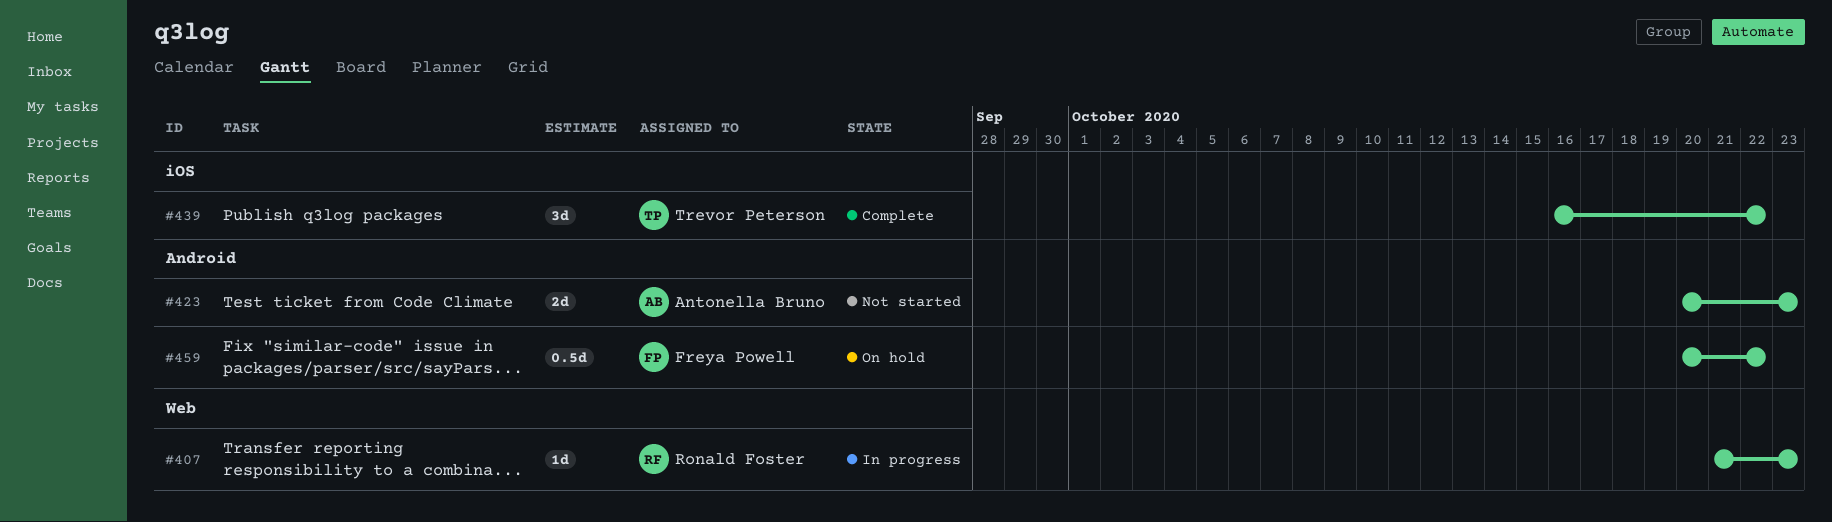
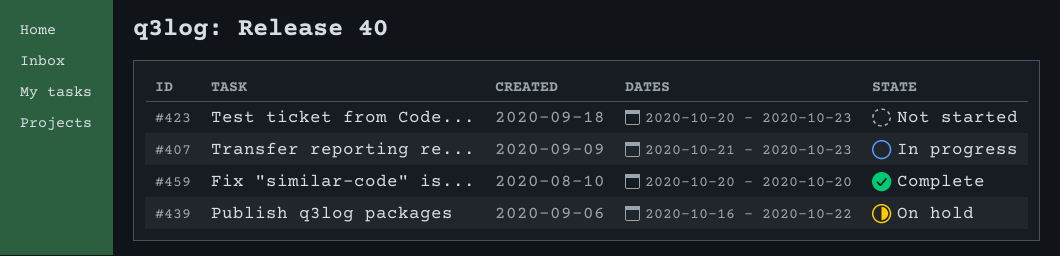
#439, status: Complete -> On hold
#459, status: On hold -> Complete
#459, due: Oct 22 -> Oct 20

